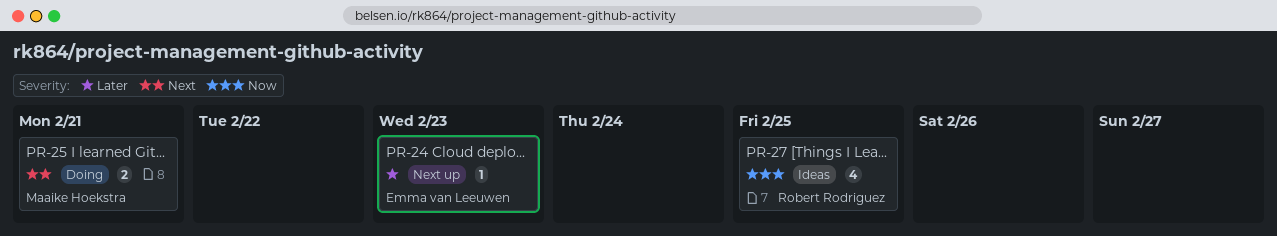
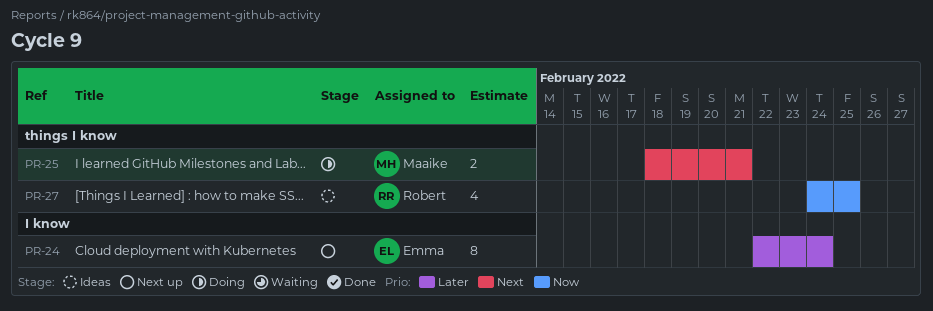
PR-24, estimate: 1 -> 8
PR-24, due: Feb 23 -> Feb 24

